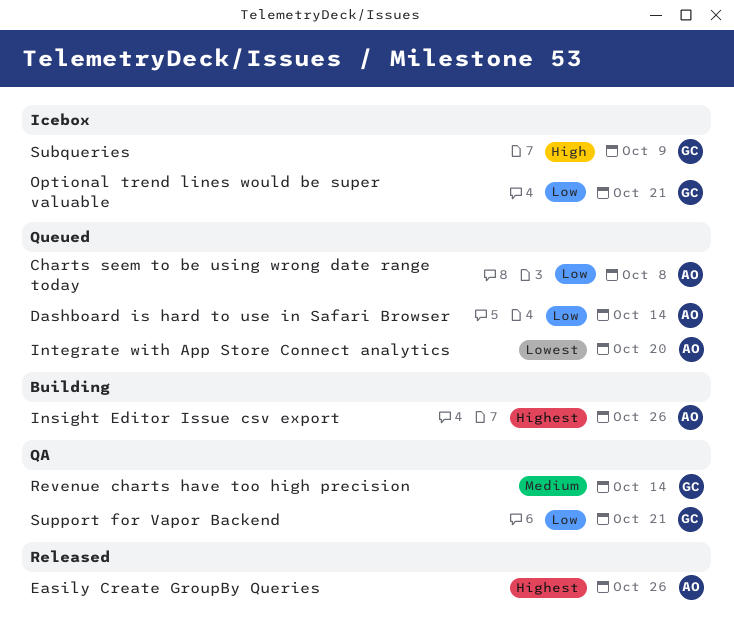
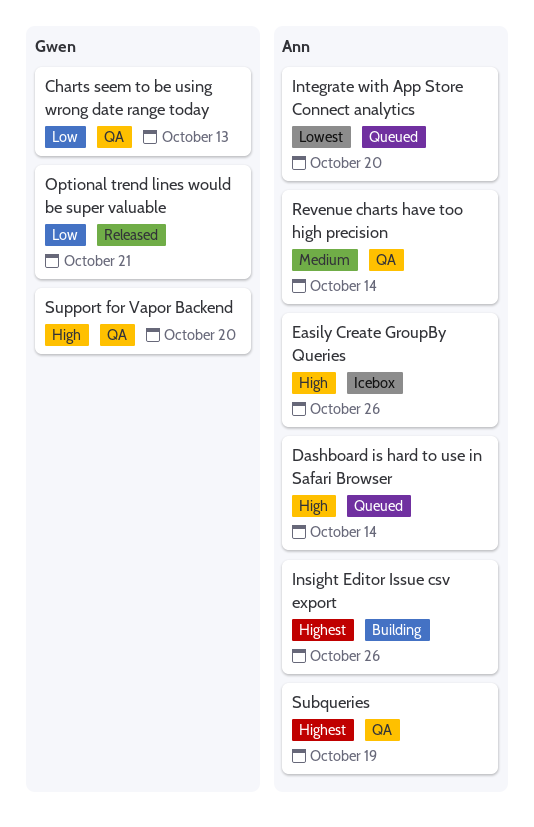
Charts seem to be using wrong date range today, status: Queued -> QA
Charts seem to be using wrong date range today, owner: Ann -> Gwen
Charts seem to be using wrong date range today, due: Oct 8 -> Oct 13
Dashboard is hard to use in Safari Browser, priority: Low -> High
Easily Create GroupBy Queries, status: Released -> Icebox
Easily Create GroupBy Queries, priority: Highest -> High
Optional trend lines would be super valuable, status: Icebox -> Released
Revenue charts have too high precision, owner: Gwen -> Ann
Subqueries, status: Icebox -> QA
Subqueries, owner: Gwen -> Ann
Subqueries, priority: High -> Highest
Subqueries, due: Oct 9 -> Oct 19
Support for Vapor Backend, priority: Low -> High
Support for Vapor Backend, due: Oct 21 -> Oct 20

